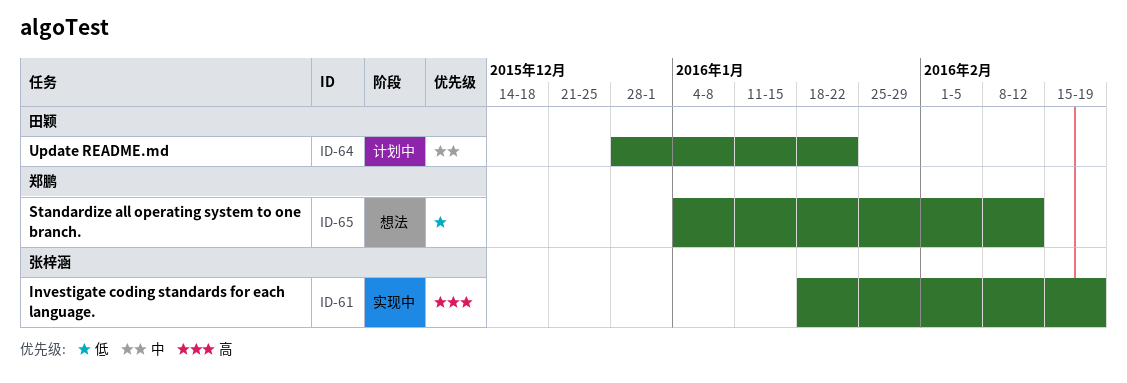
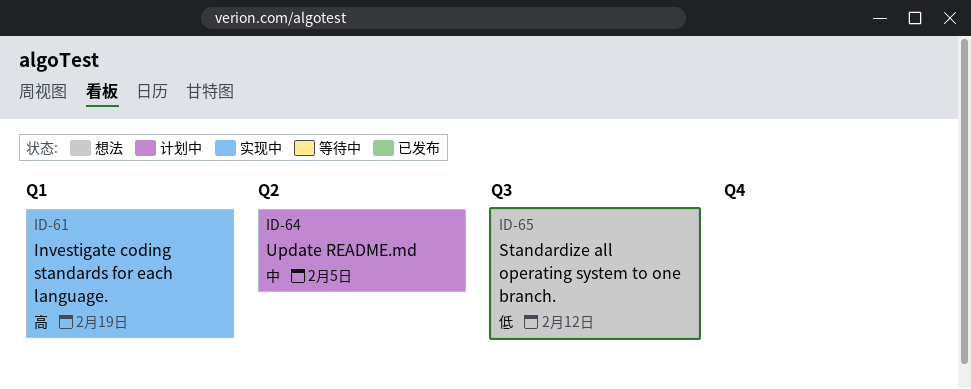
ID-64, due: Jan 22 -> Feb 5

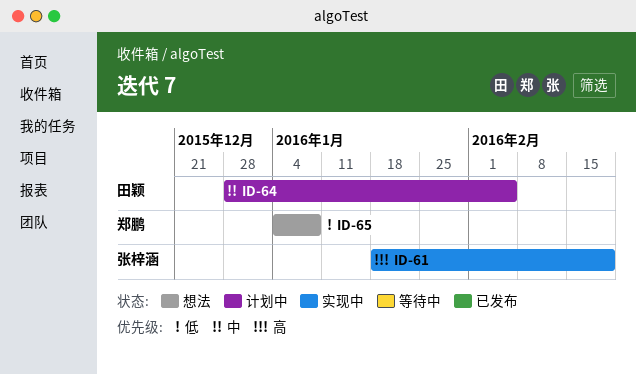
ID-65, due: Feb 12 -> Jan 8

